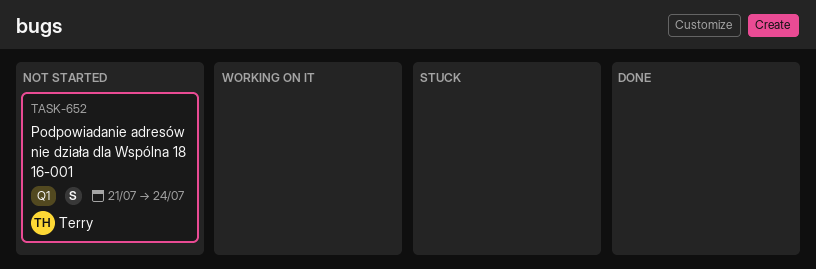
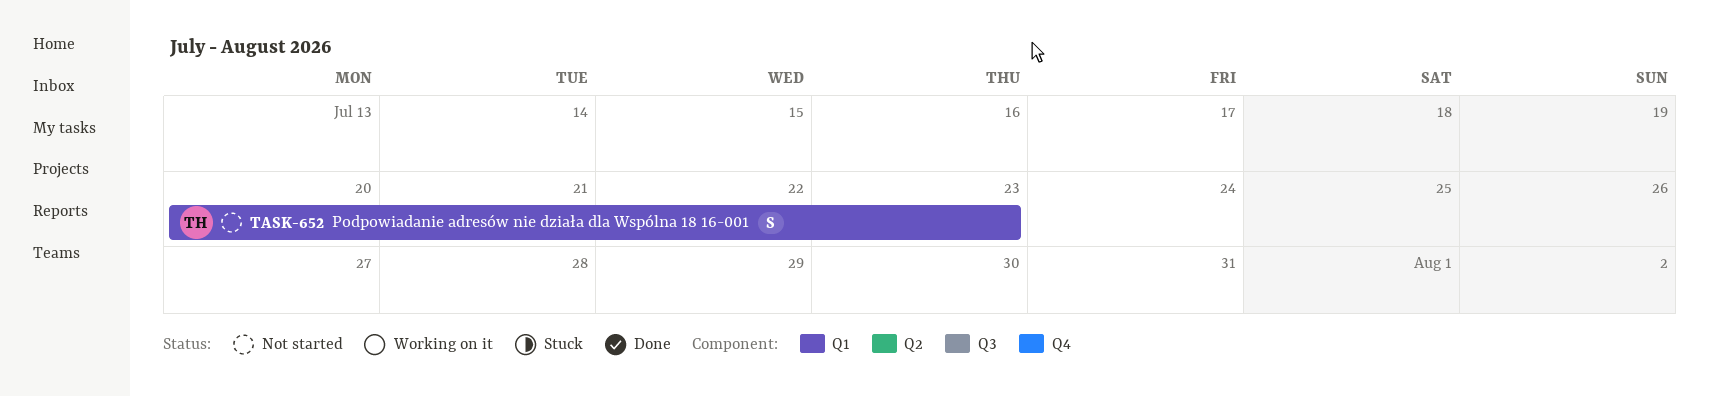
TASK-652, start: Jul 21 -> Jul 20
TASK-652, due: Jul 24 -> Jul 23

